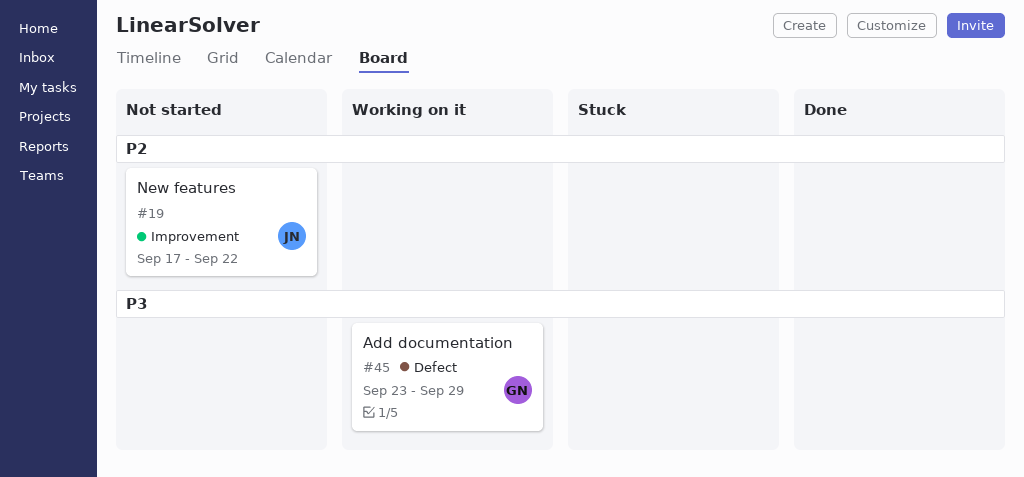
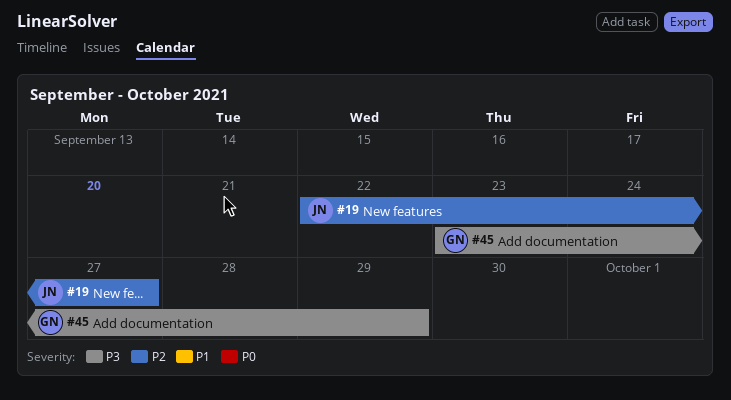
#19, start: Sep 17 -> Sep 22
#19, due: Sep 22 -> Sep 27

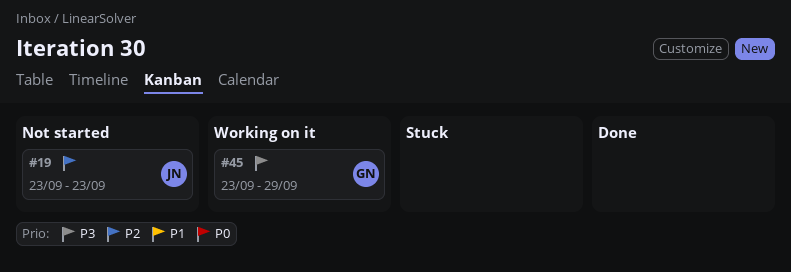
#19, start: Sep 22 -> Sep 23
#19, due: Sep 27 -> Sep 23

